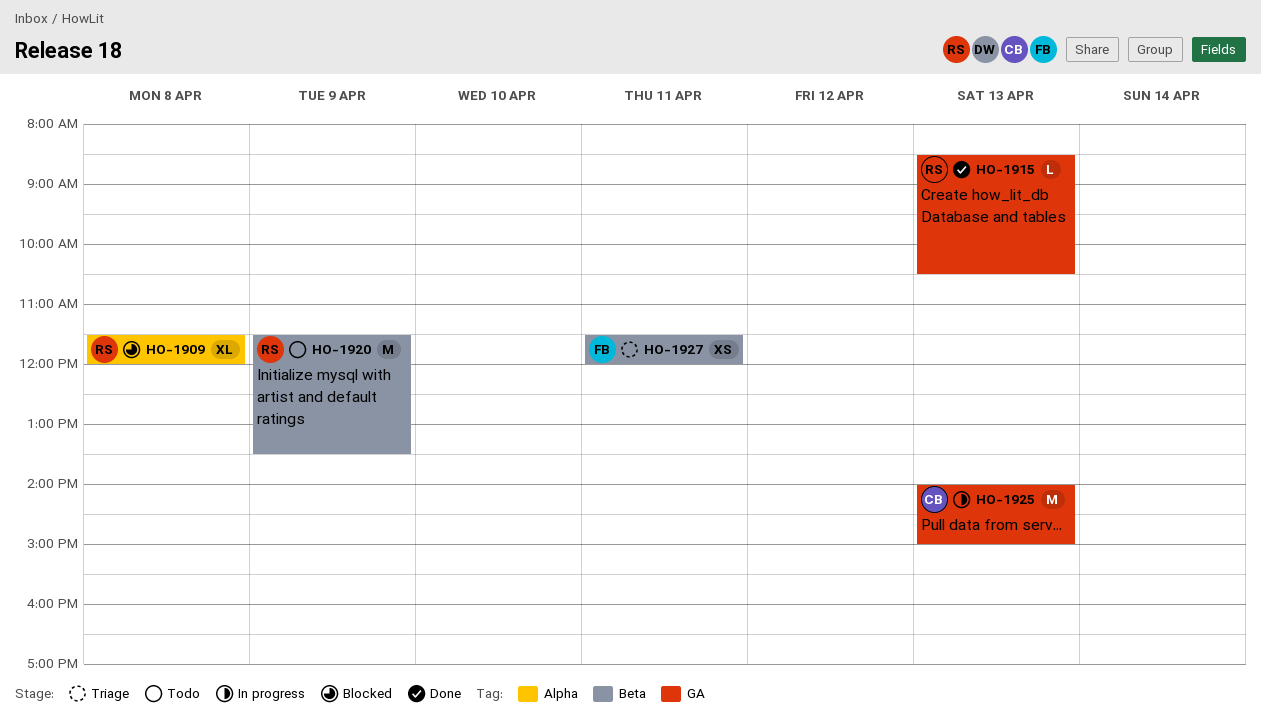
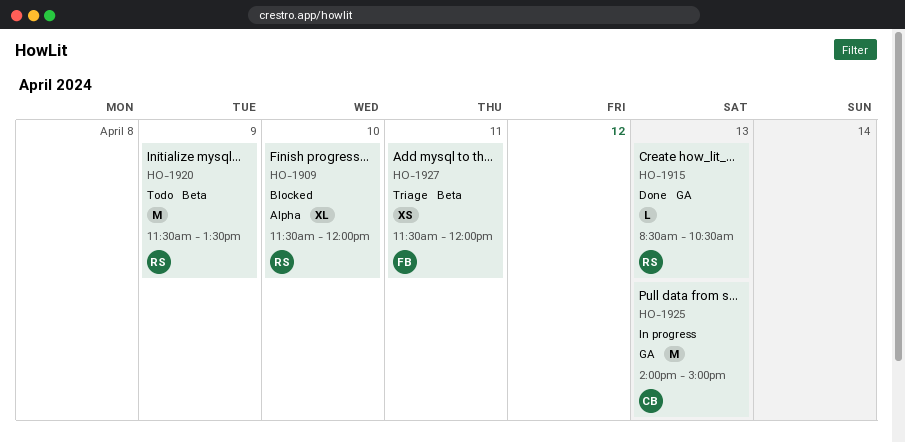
HO-1909, day: Apr 8 -> Apr 10

